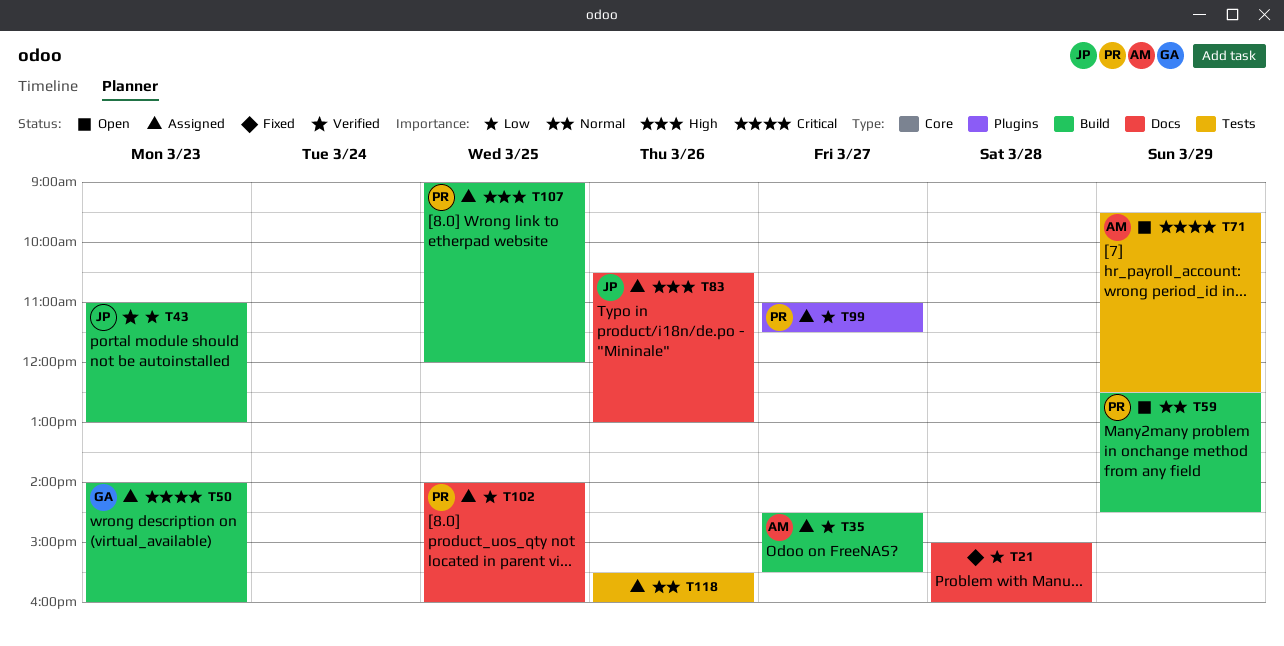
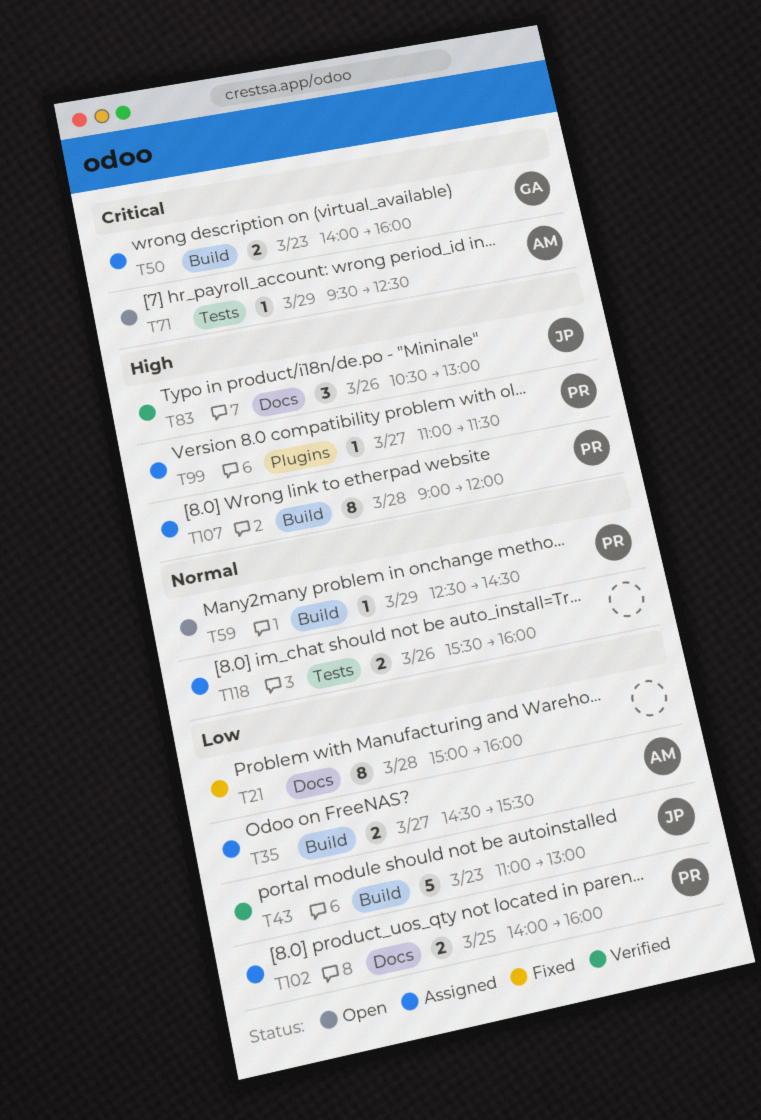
T83, status: Assigned -> Verified
T99, priority: Low -> High
T107, day: Mar 25 -> Mar 28

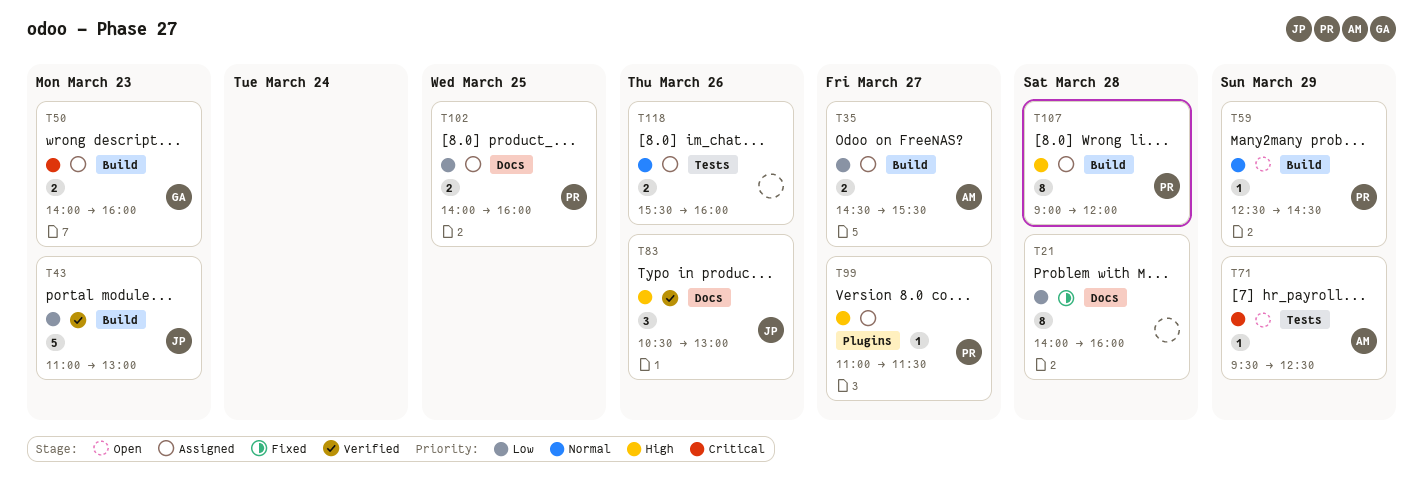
T21, begins: 15:00 -> 14:00

